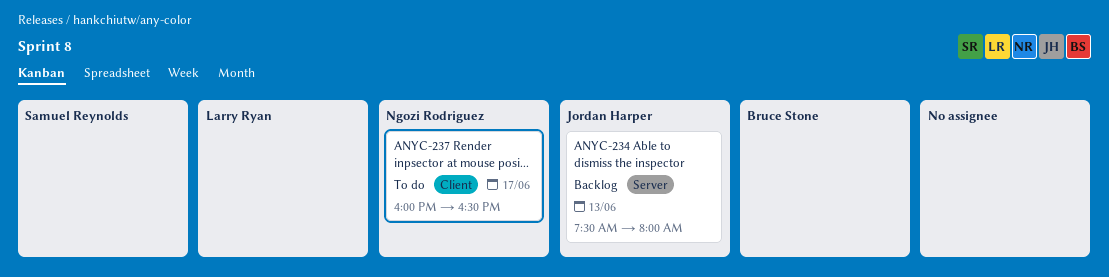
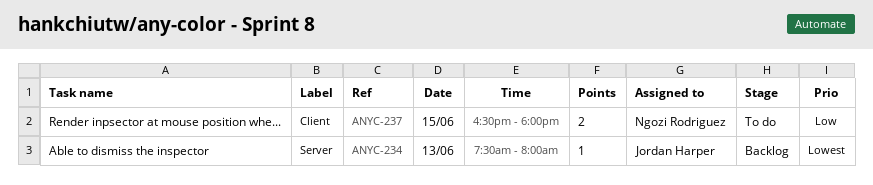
ANYC-237, day: Jun 17 -> Jun 15
ANYC-237, begins: 16:00 -> 16:30
ANYC-237, ends: 16:30 -> 18:00

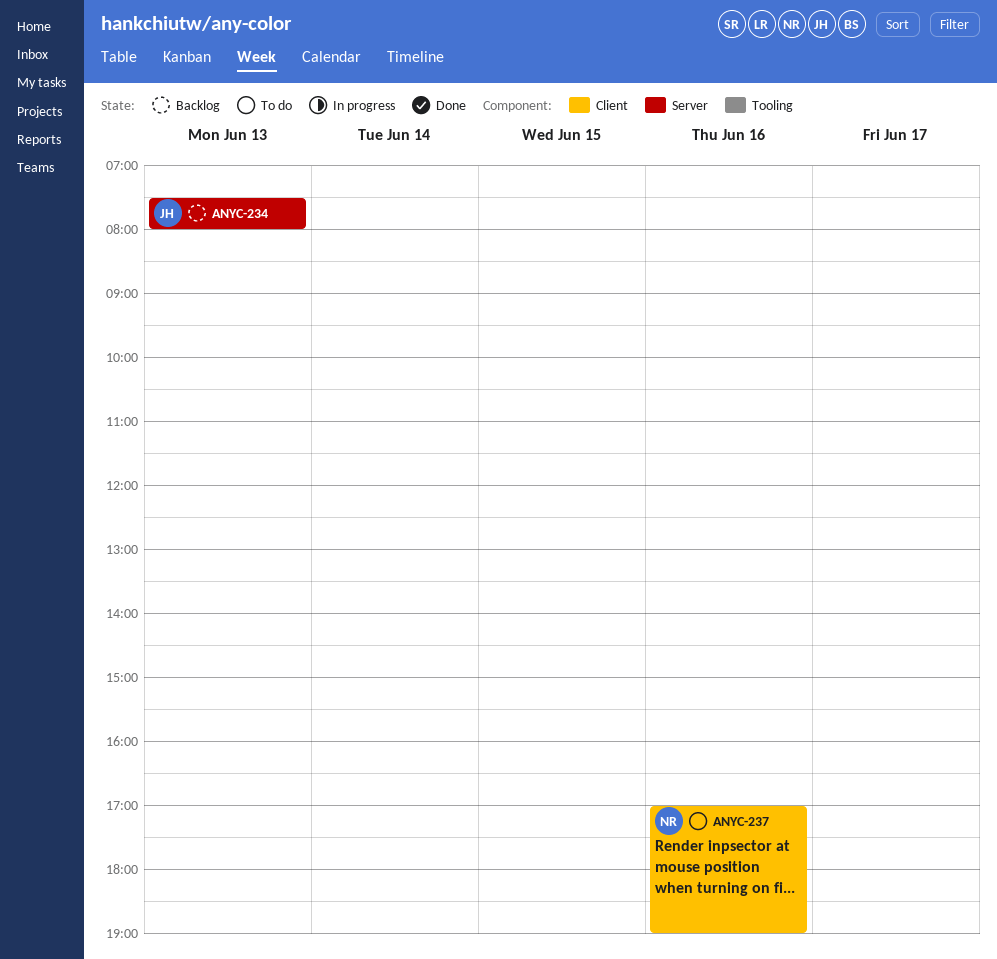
ANYC-237, day: Jun 15 -> Jun 16
ANYC-237, begins: 16:30 -> 17:00
ANYC-237, ends: 18:00 -> 19:00

